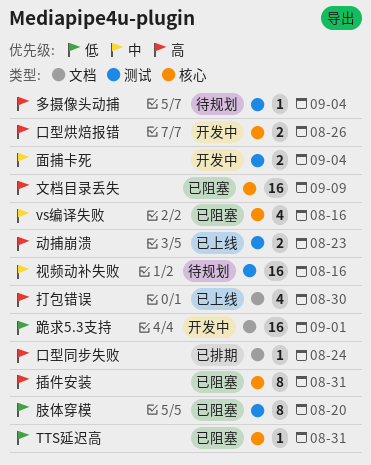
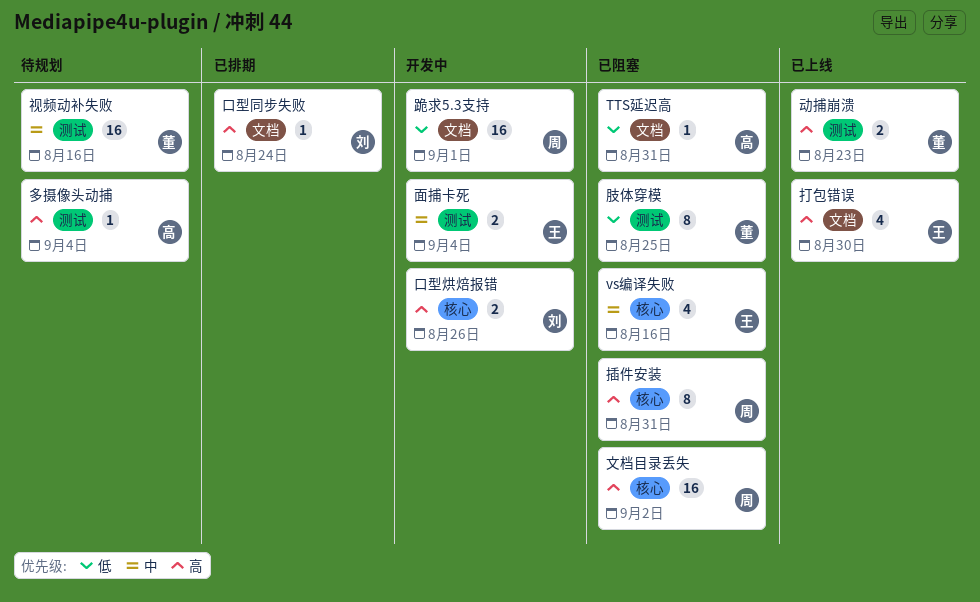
TTS延迟高, label: 核心 -> 文档
文档目录丢失, due: Sep 9 -> Sep 2
肢体穿模, due: Aug 20 -> Aug 25

